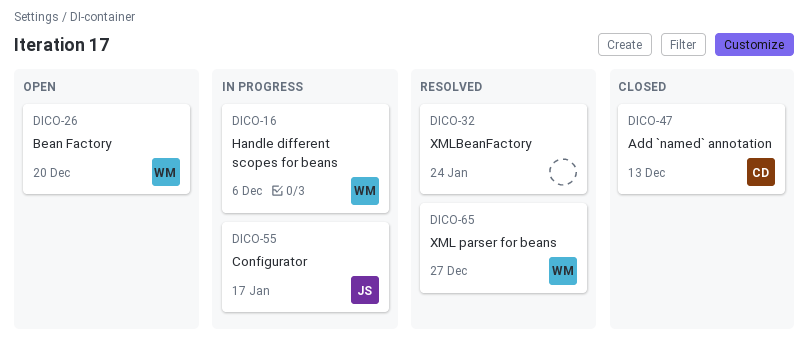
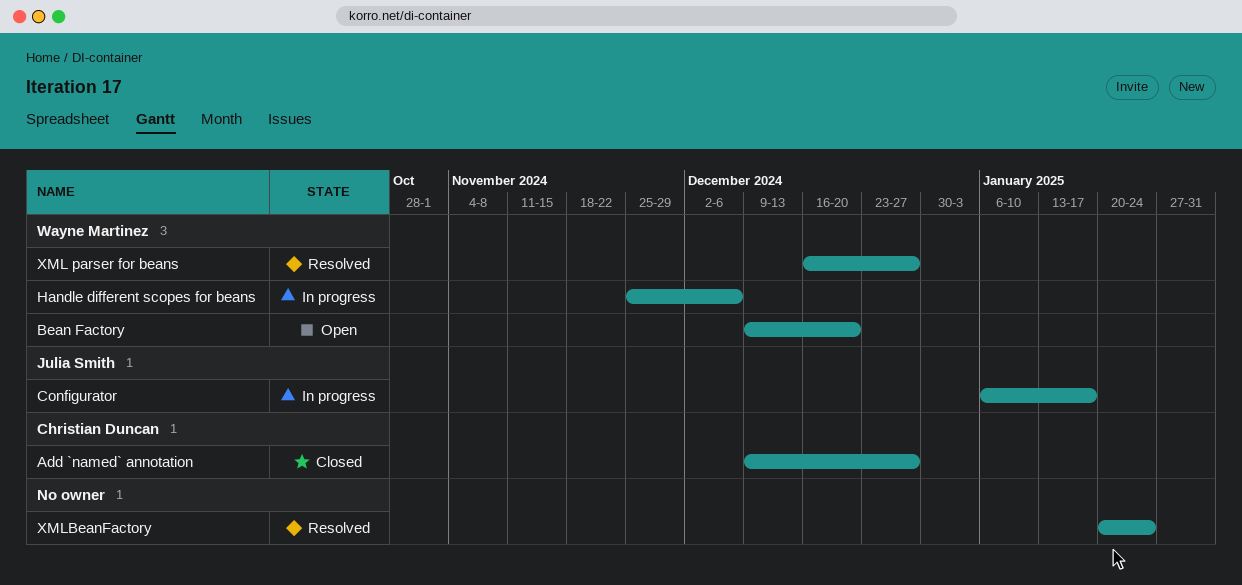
Add `named` annotation, due: Dec 13 -> Dec 27

